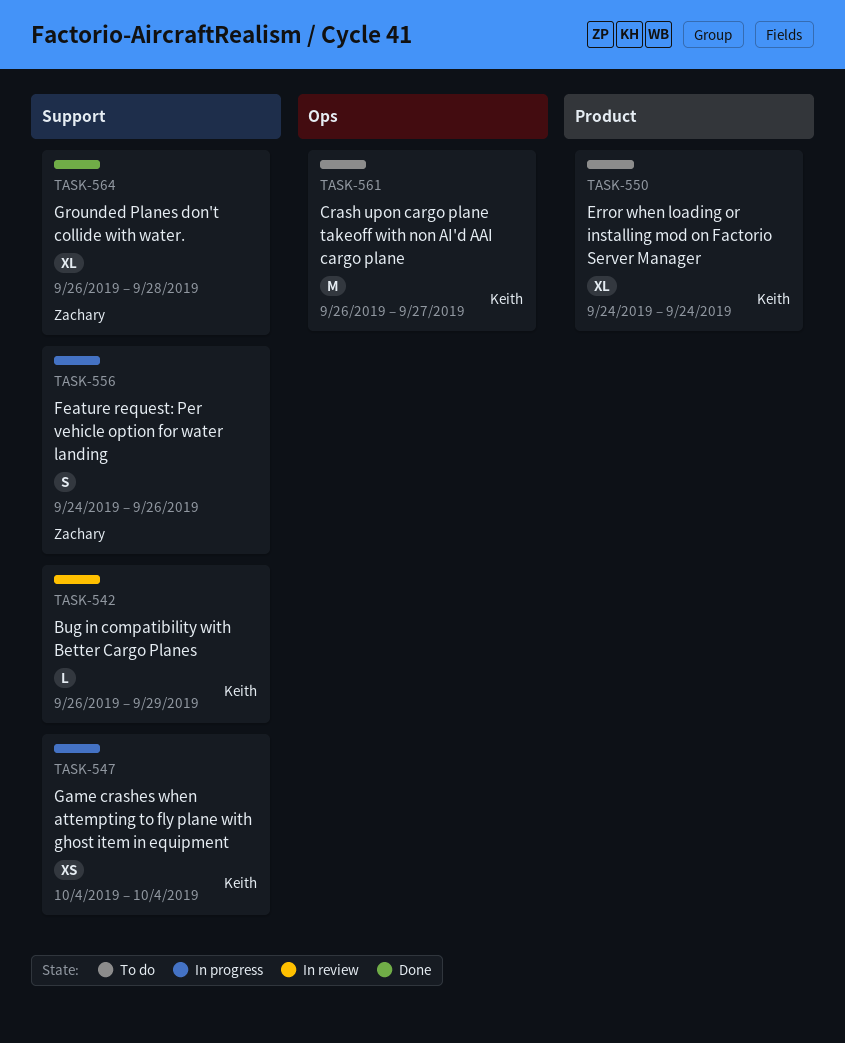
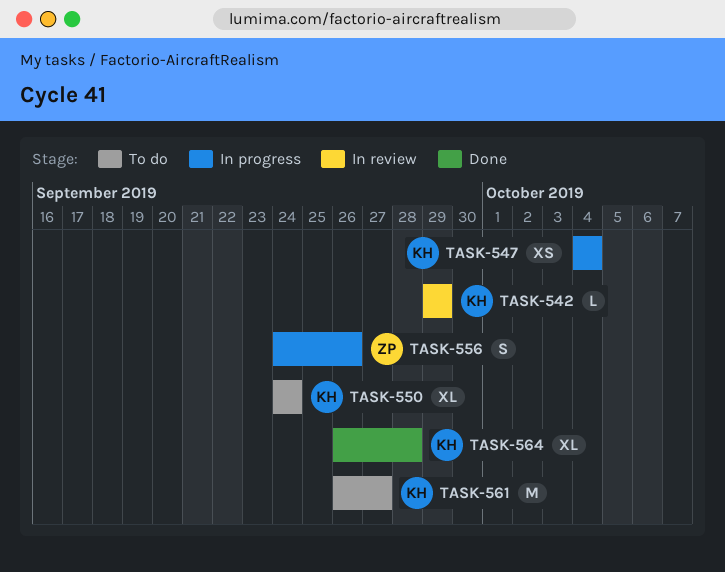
TASK-542, start: Sep 26 -> Sep 29
TASK-564, owner: Zachary -> Keith

